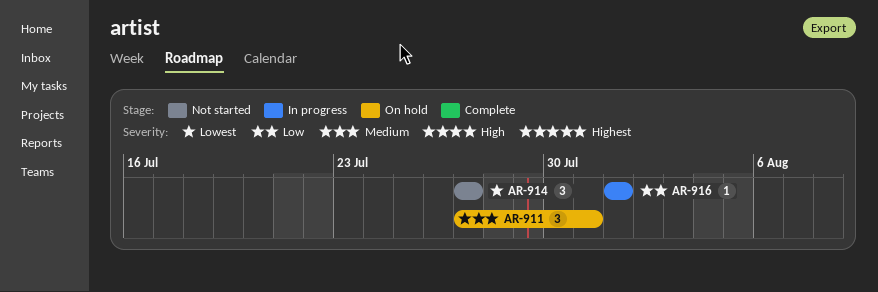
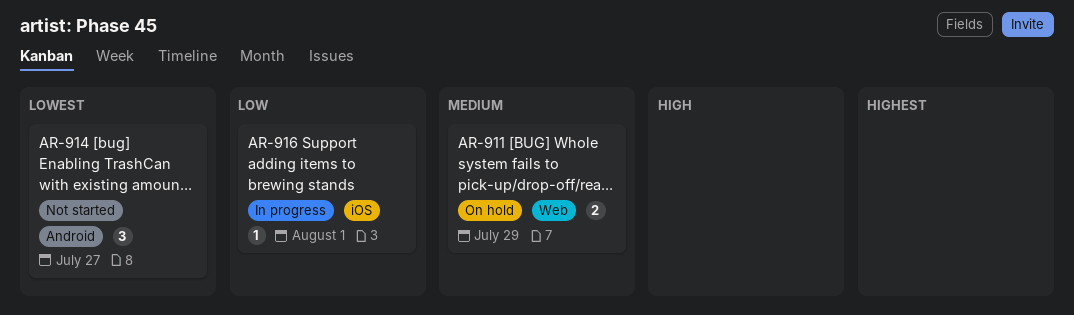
AR-911, estimate: 3 -> 2
AR-911, due: Jul 31 -> Jul 29

